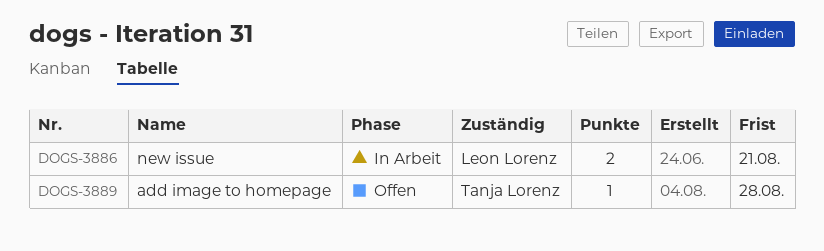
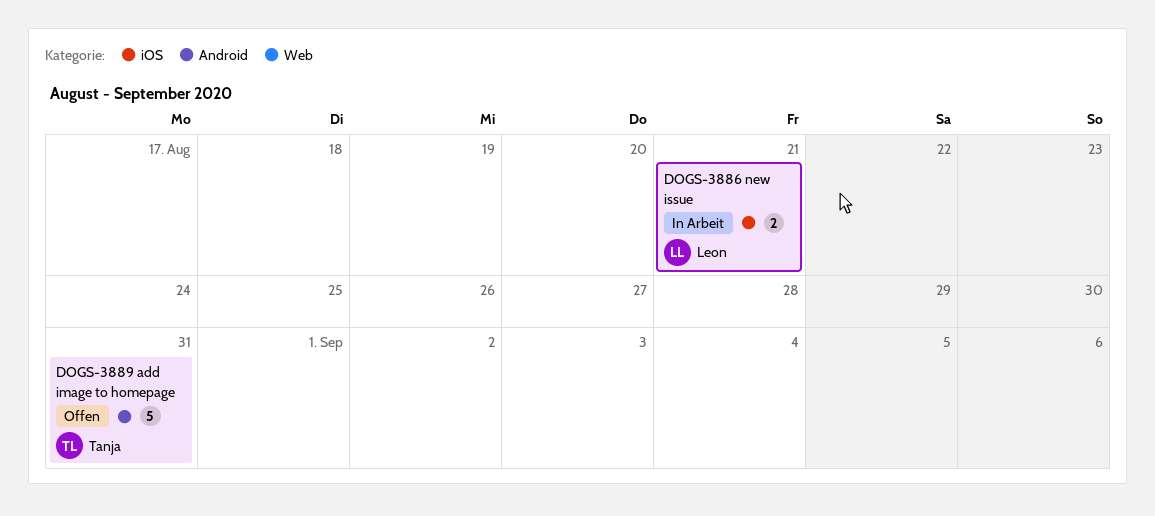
DOGS-3889, estimate: 1 -> 5
DOGS-3889, due: Aug 28 -> Aug 31

